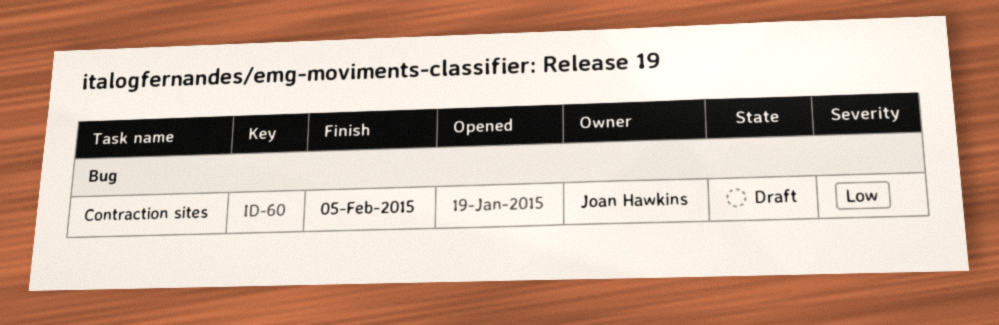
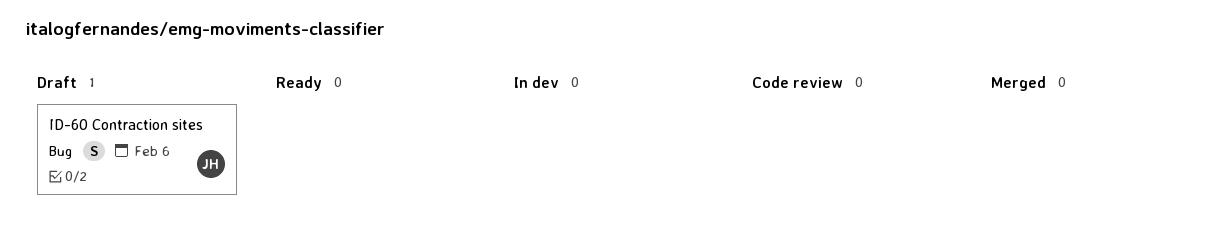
ID-60, due: Feb 5 -> Feb 6

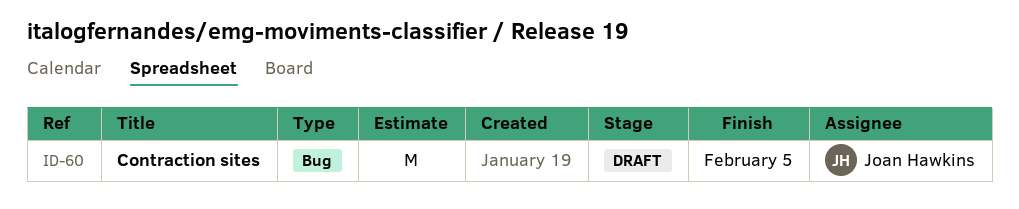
ID-60, estimate: S -> M
ID-60, due: Feb 6 -> Feb 5

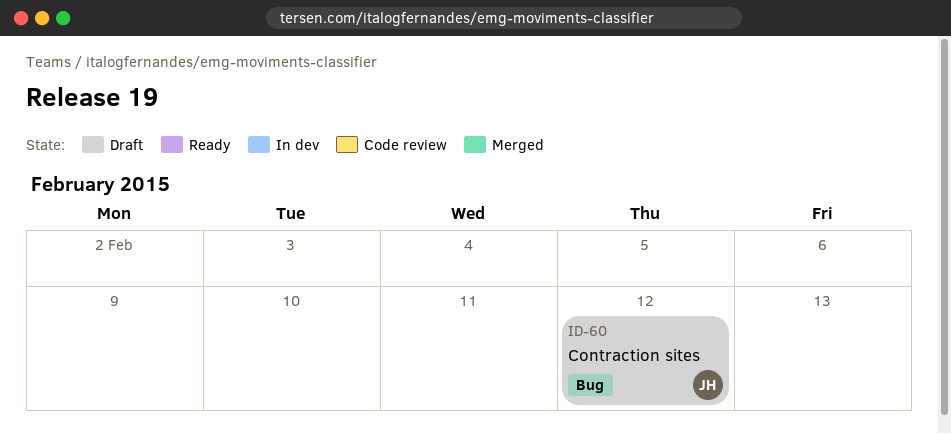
ID-60, due: Feb 5 -> Feb 12

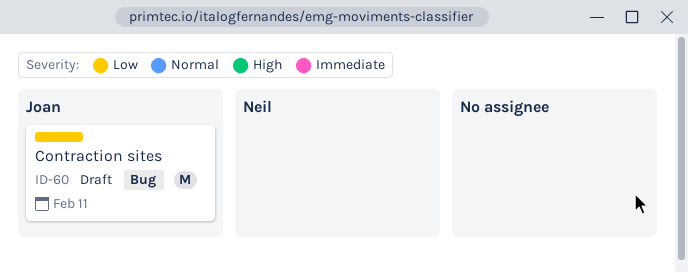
ID-60, due: Feb 12 -> Feb 11

